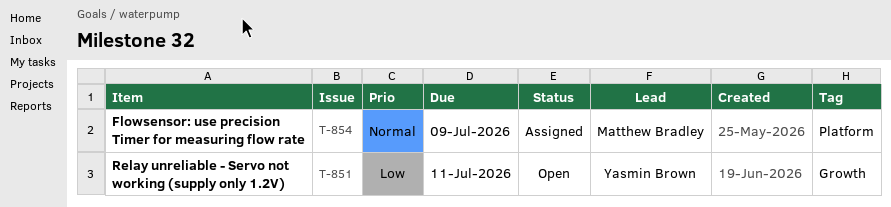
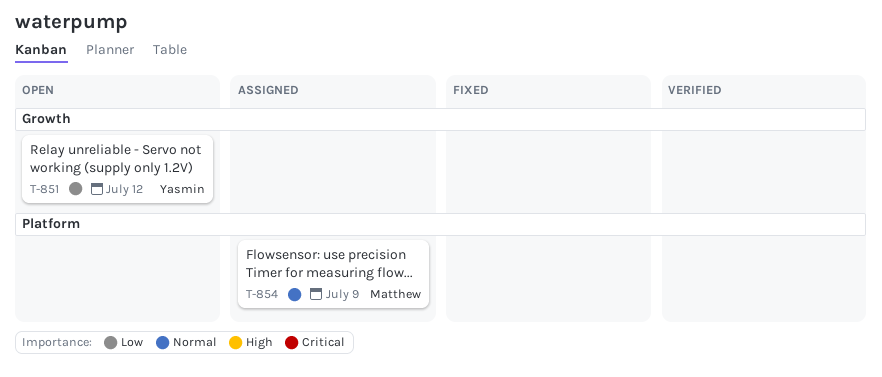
T-851, due: Jul 11 -> Jul 12

